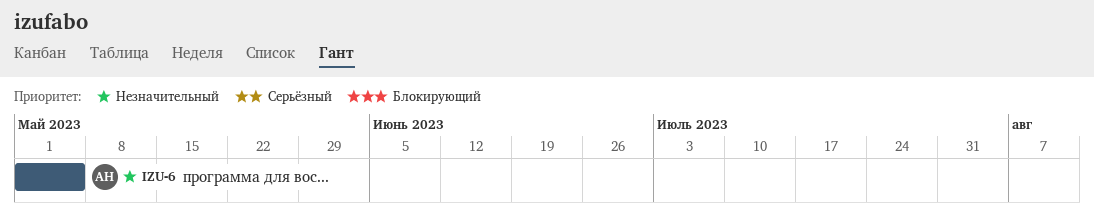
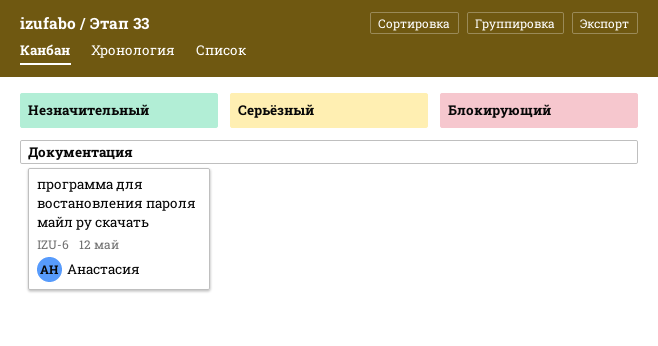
IZU-6, due: May 5 -> May 12

